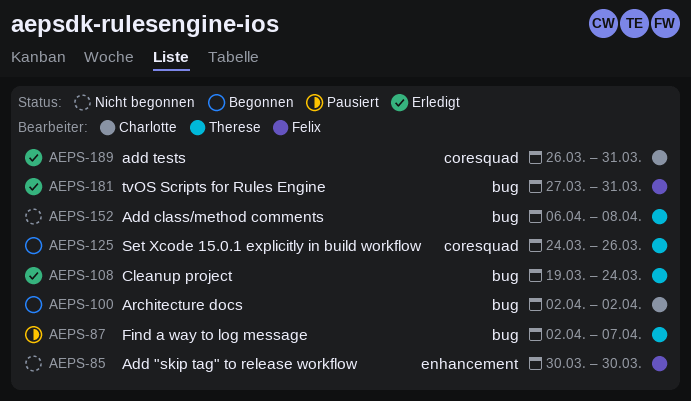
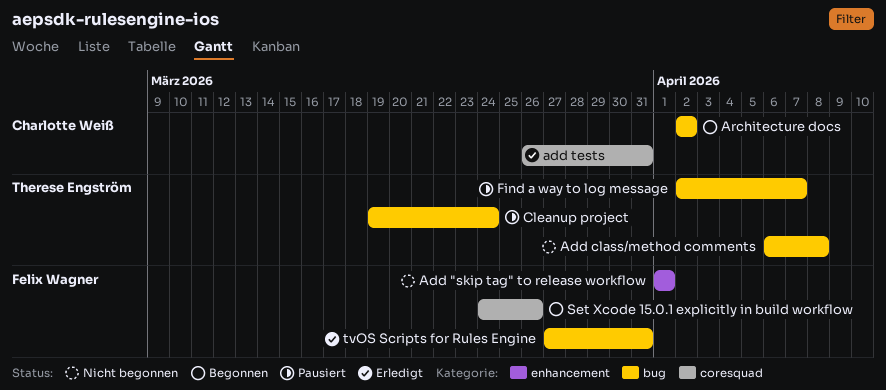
Add "skip tag" to release workflow, start: Mar 30 -> Apr 1
Add "skip tag" to release workflow, due: Mar 30 -> Apr 1
Cleanup project, status: Erledigt -> Pausiert
Set Xcode 15.0.1 explicitly in build workflow, owner: Therese Engström -> Felix Wagner

